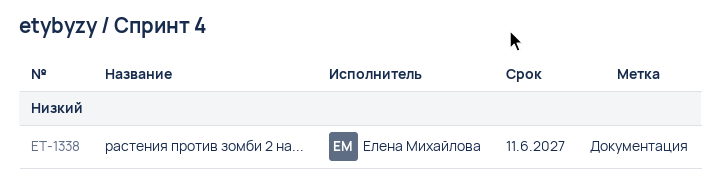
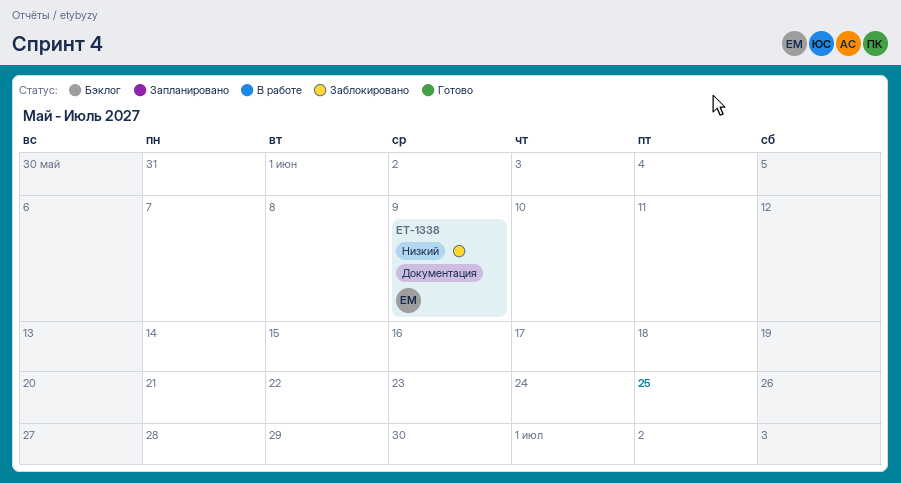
ET-1338, due: Jun 11 -> Jun 9

